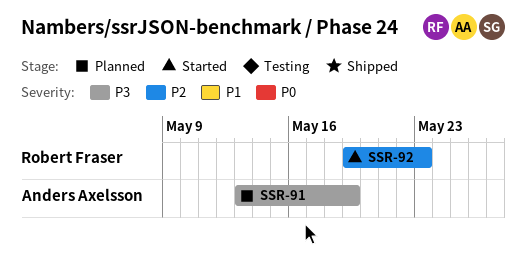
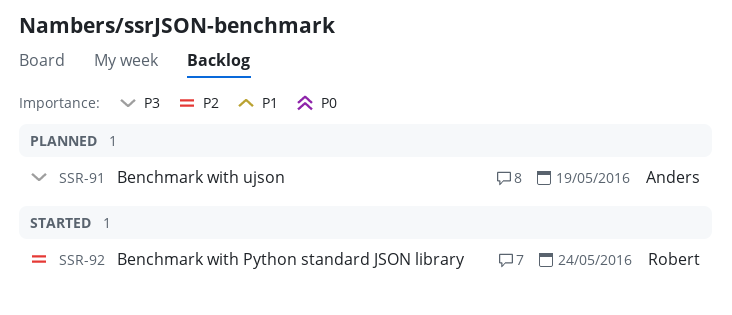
SSR-92, due: May 23 -> May 24

